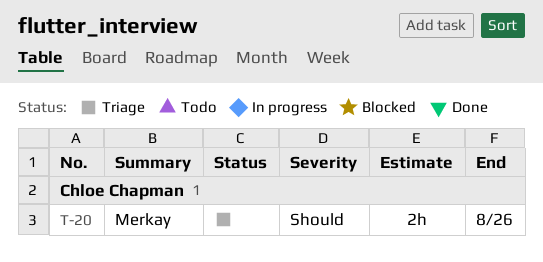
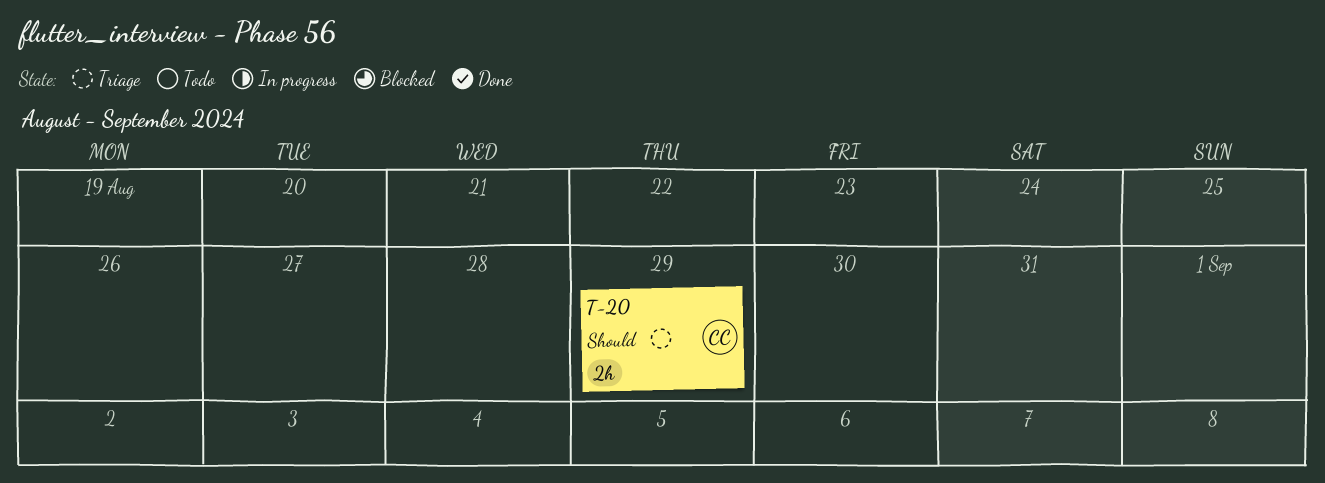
T-20, due: Aug 26 -> Aug 29

